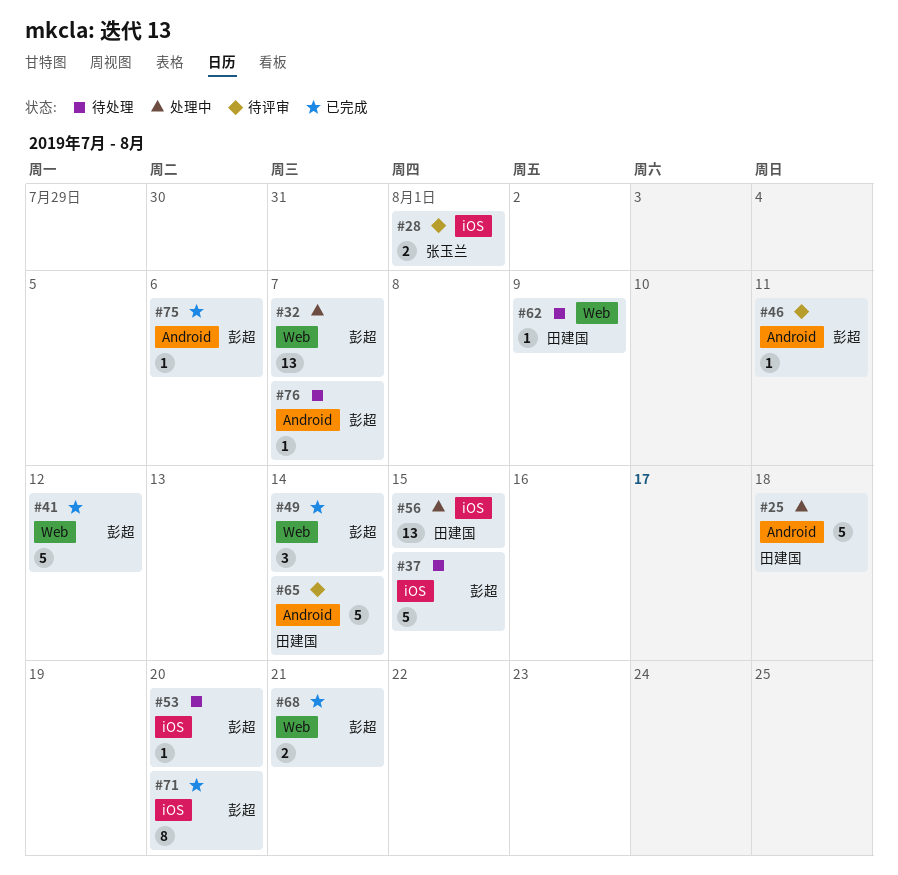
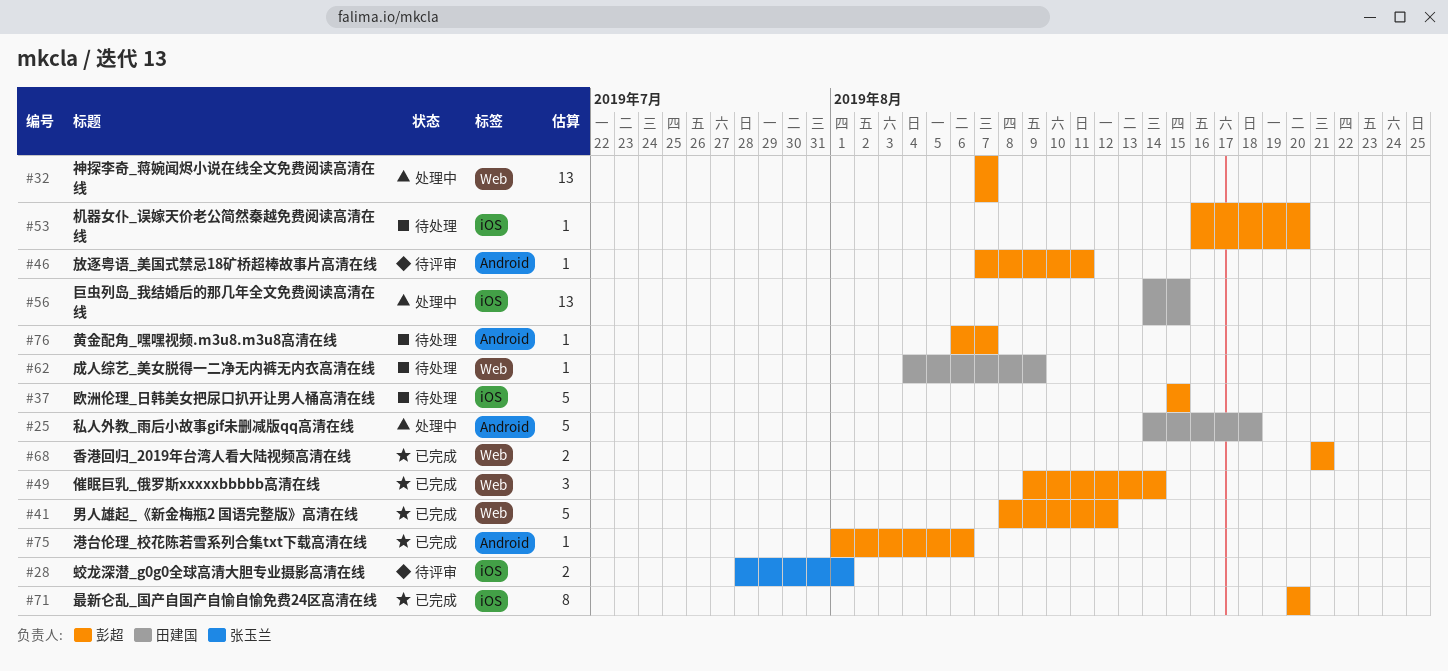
#65: present -> none

